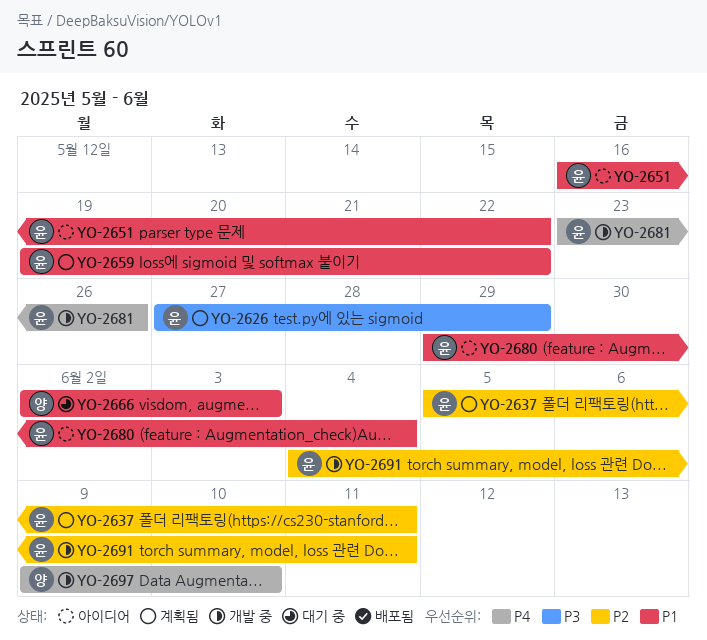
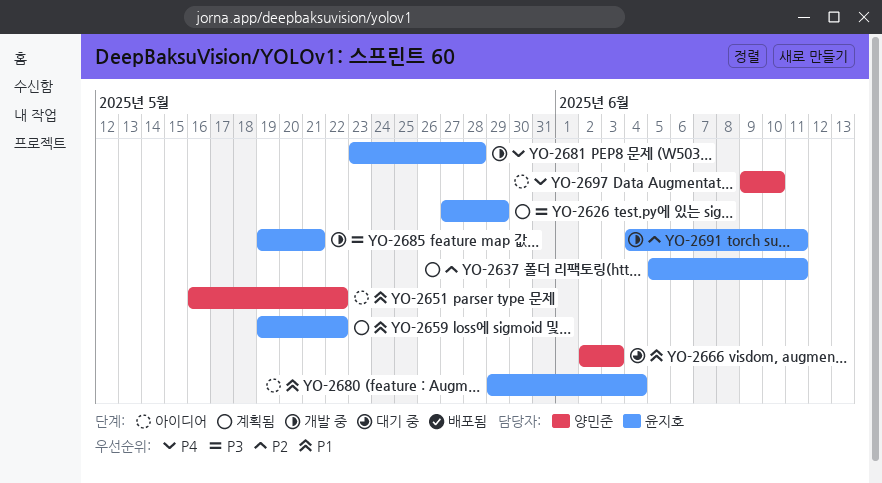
YO-2651, owner: 윤지호 -> 양민준
YO-2681, due: May 26 -> May 28
YO-2685: none -> present
YO-2697, status: 개발 중 -> 아이디어

